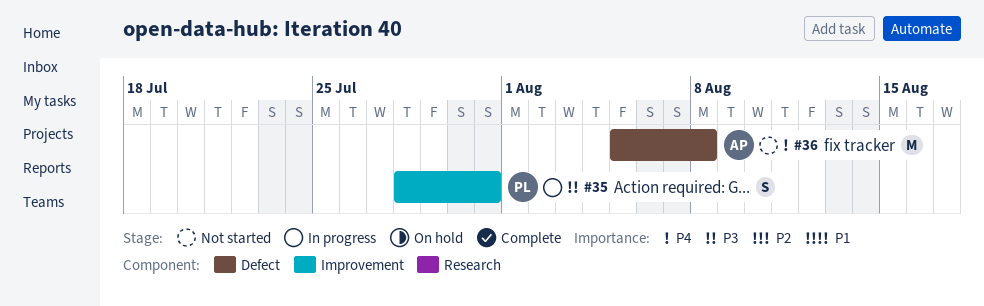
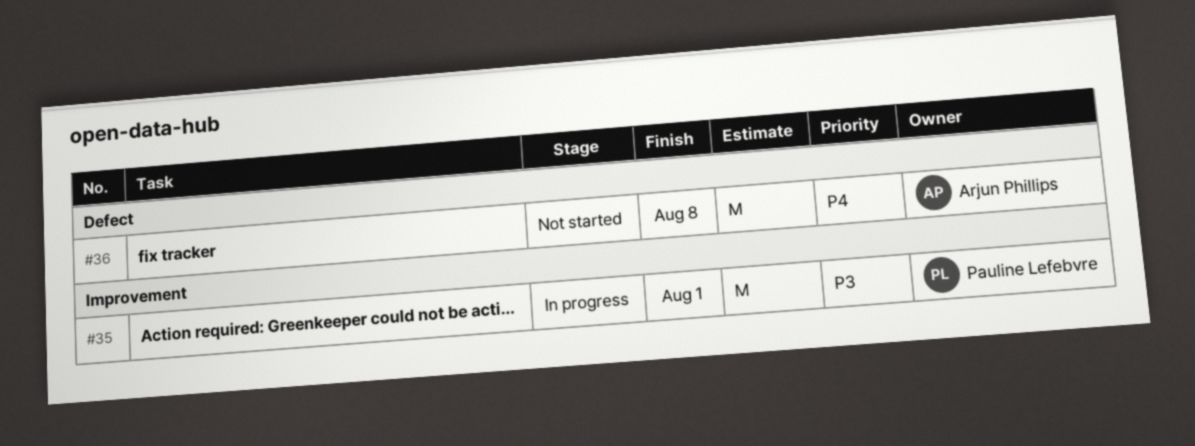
#35, estimate: S -> M
#35, due: Jul 31 -> Aug 1

